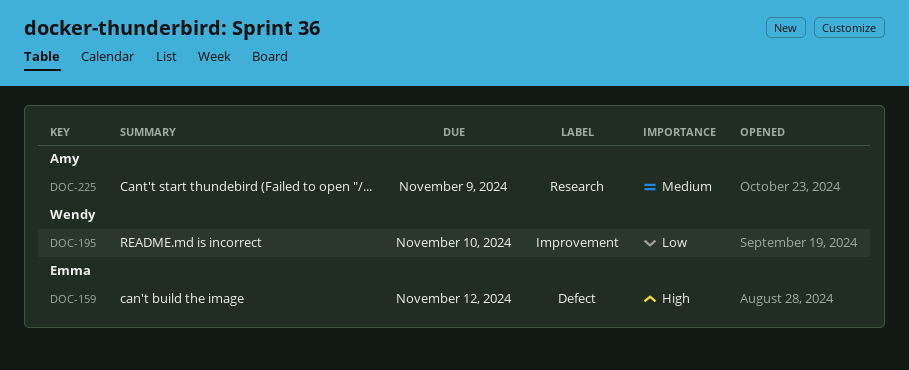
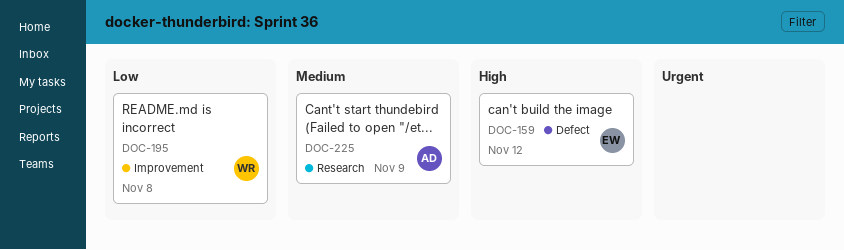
DOC-195, due: Nov 10 -> Nov 8

